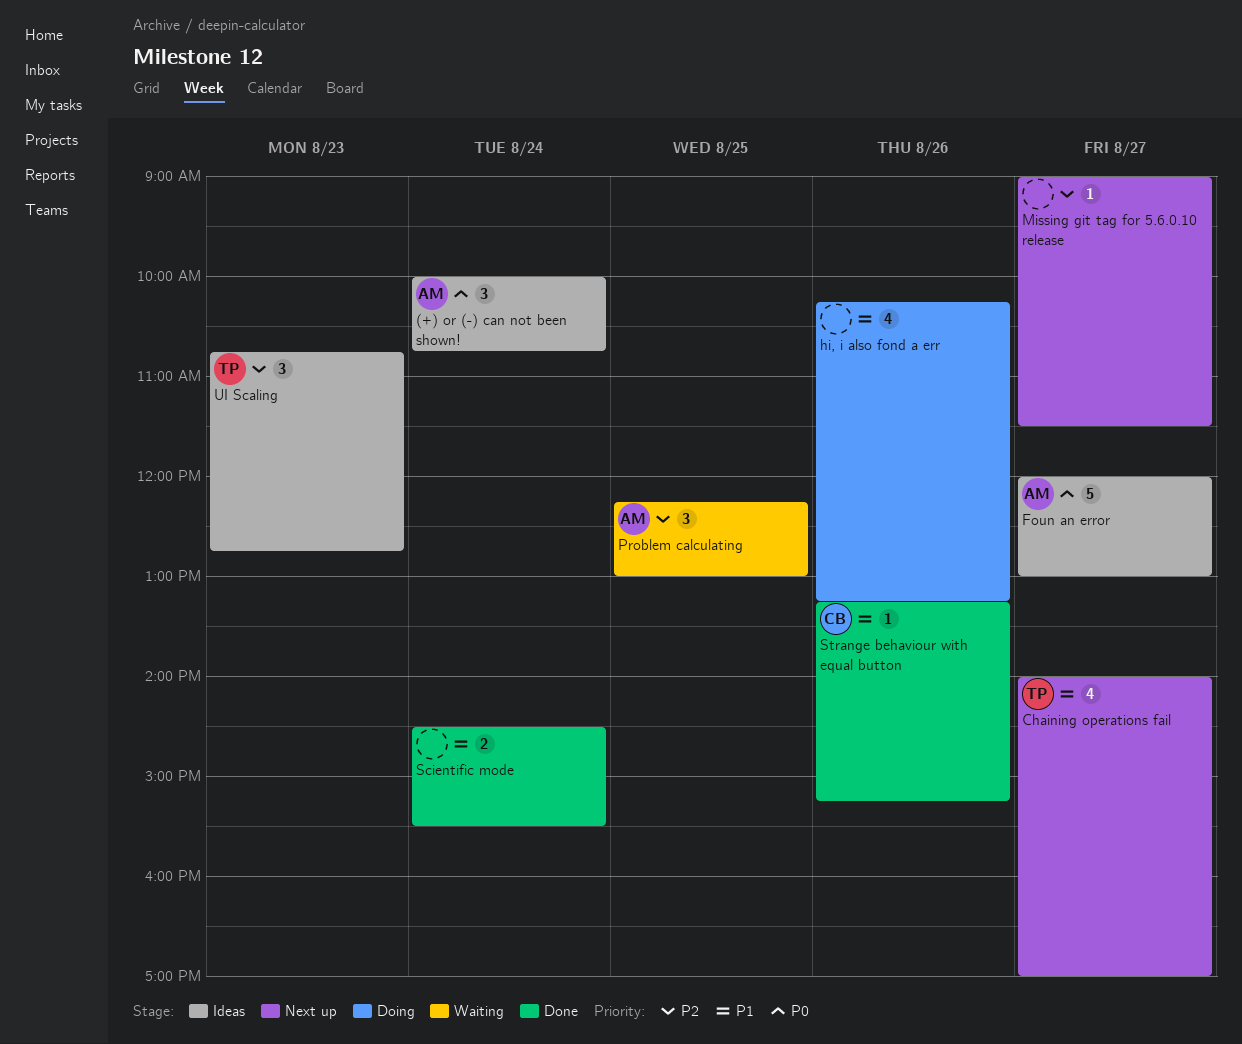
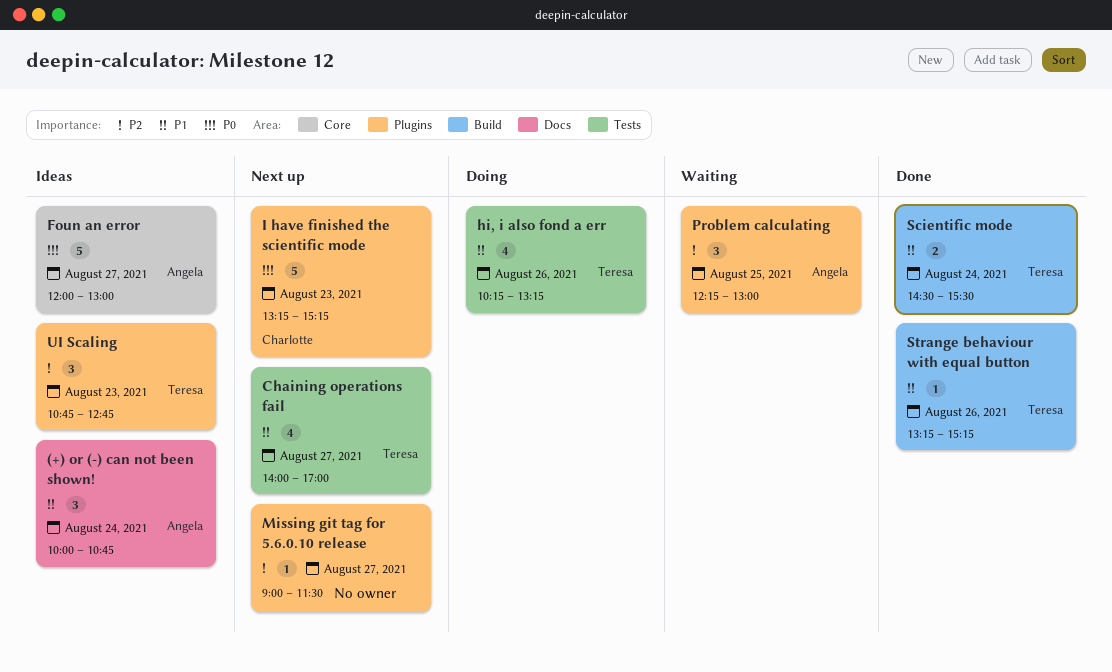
(+) or (-) can not been shown!, priority: P0 -> P1
hi, i also fond a err, owner: none -> Teresa
I have finished the scientific mode: none -> present
Scientific mode, owner: none -> Teresa
Strange behaviour with equal button, owner: Charlotte -> Teresa

